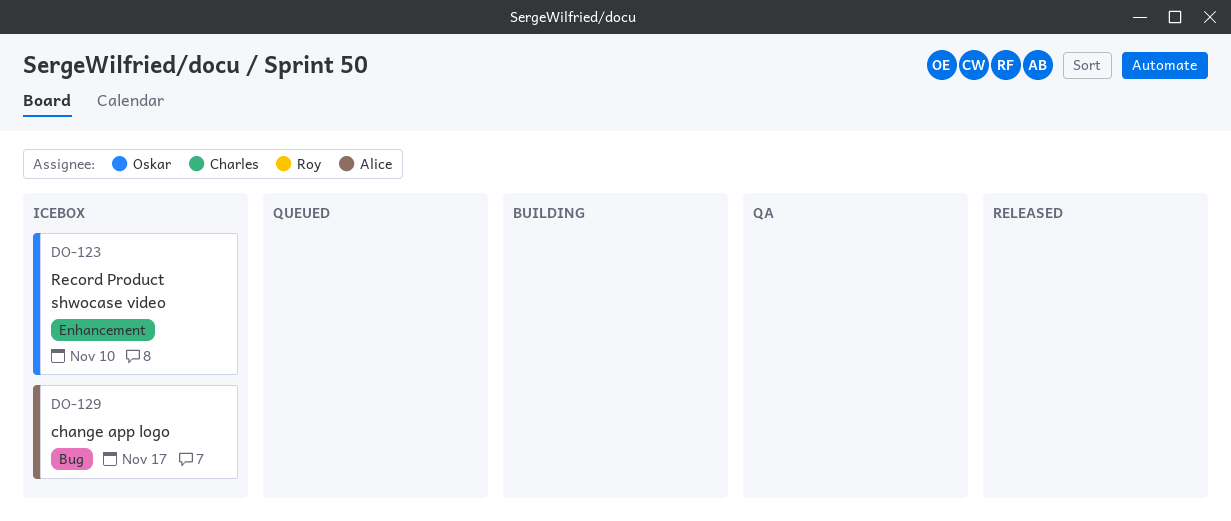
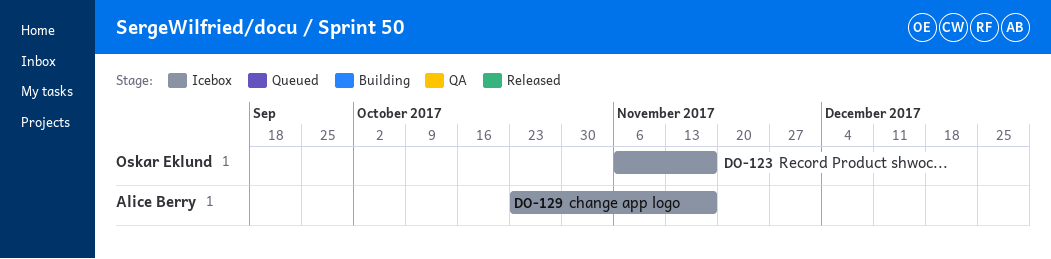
DO-123, due: Nov 10 -> Nov 17

